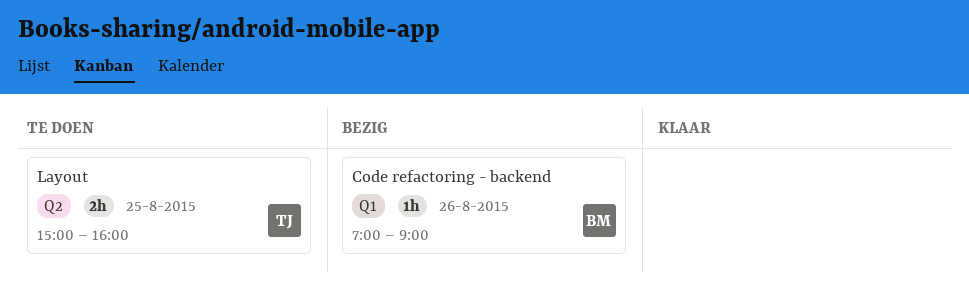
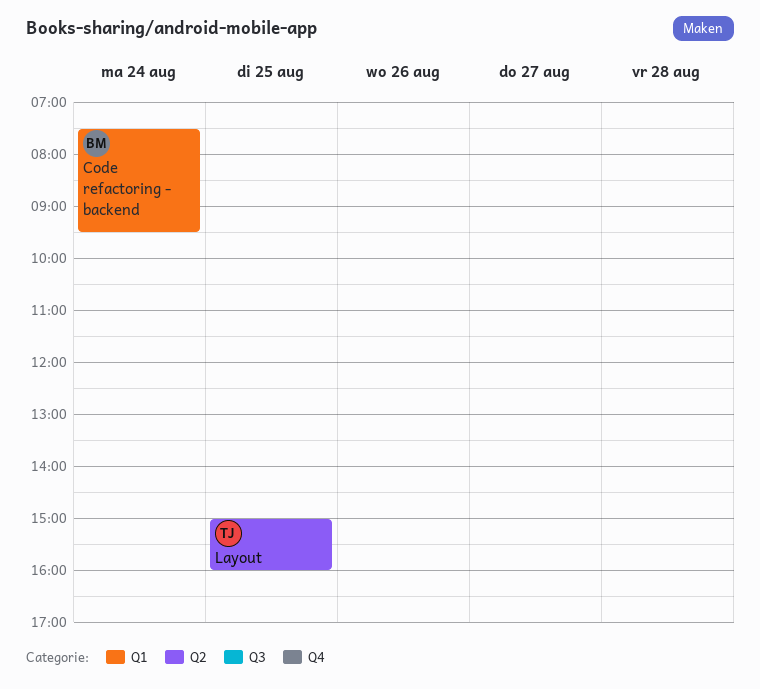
Code refactoring - backend, day: Aug 26 -> Aug 24
Code refactoring - backend, begins: 07:00 -> 07:30
Code refactoring - backend, ends: 09:00 -> 09:30

